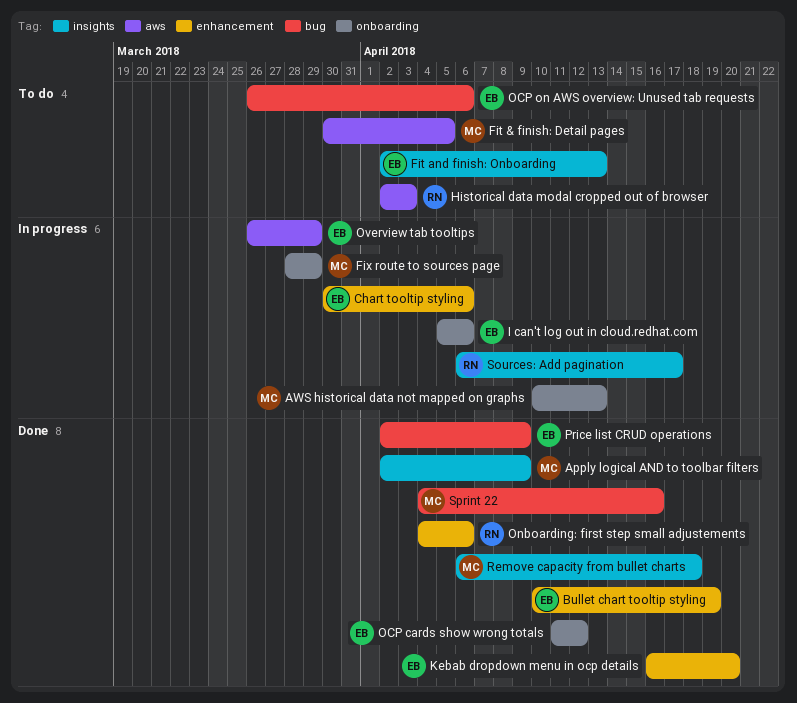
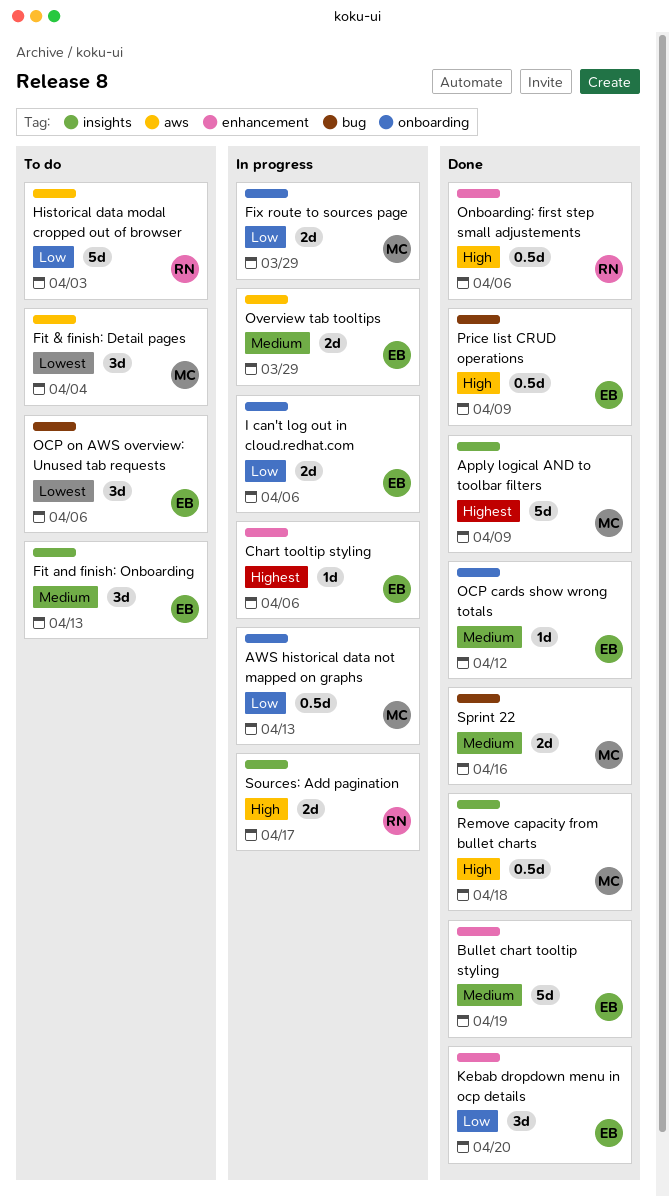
Fit & finish: Detail pages, due: Apr 5 -> Apr 4

